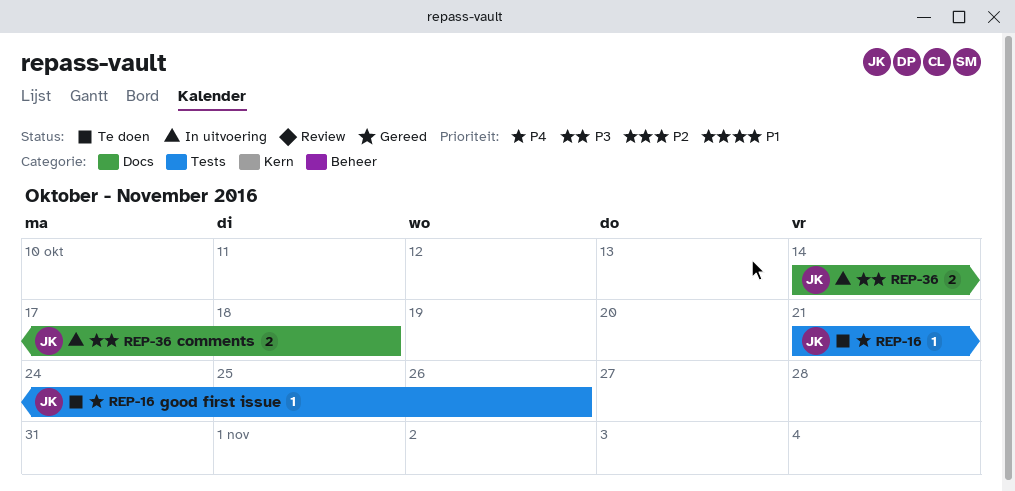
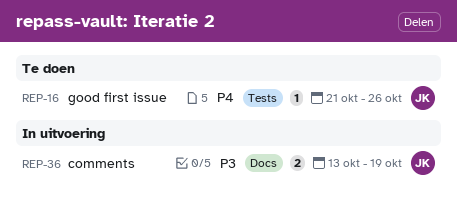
REP-36, start: Oct 14 -> Oct 13
REP-36, due: Oct 18 -> Oct 19

